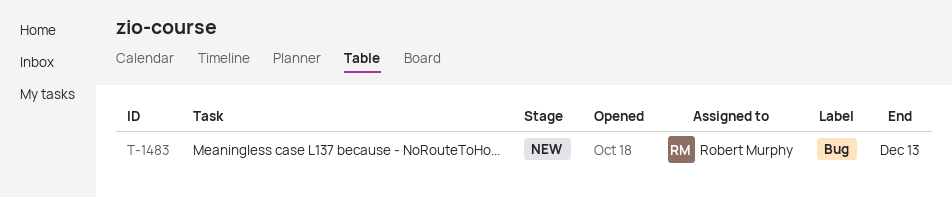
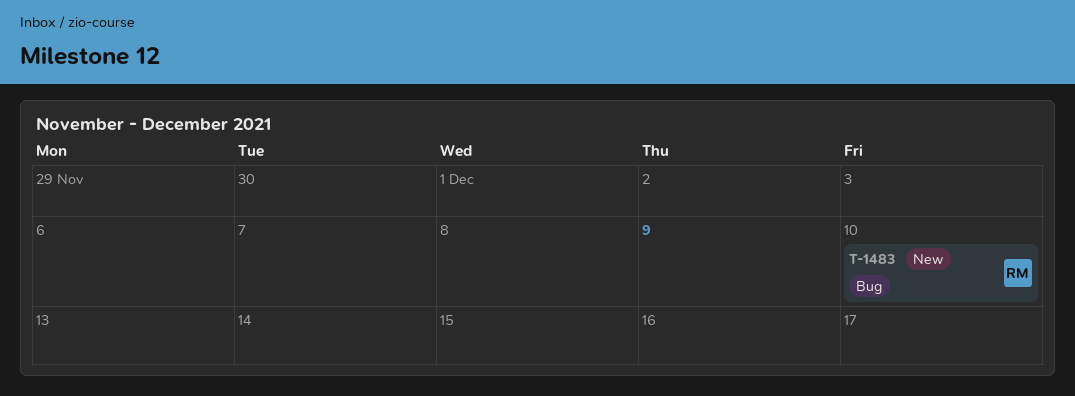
T-1483, due: Dec 13 -> Dec 10

